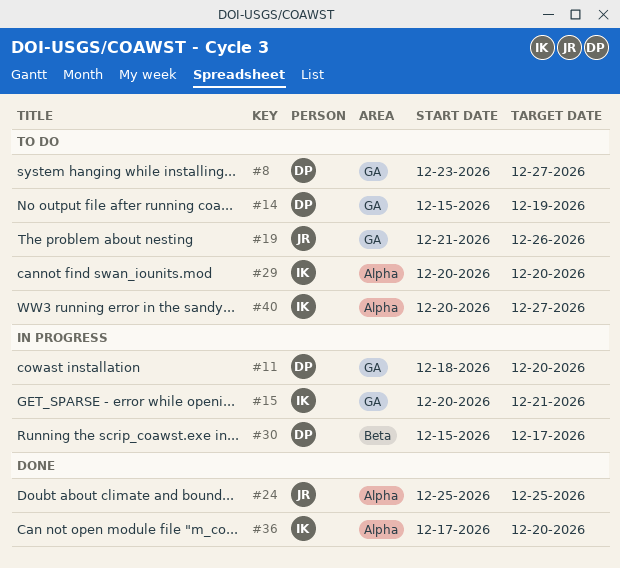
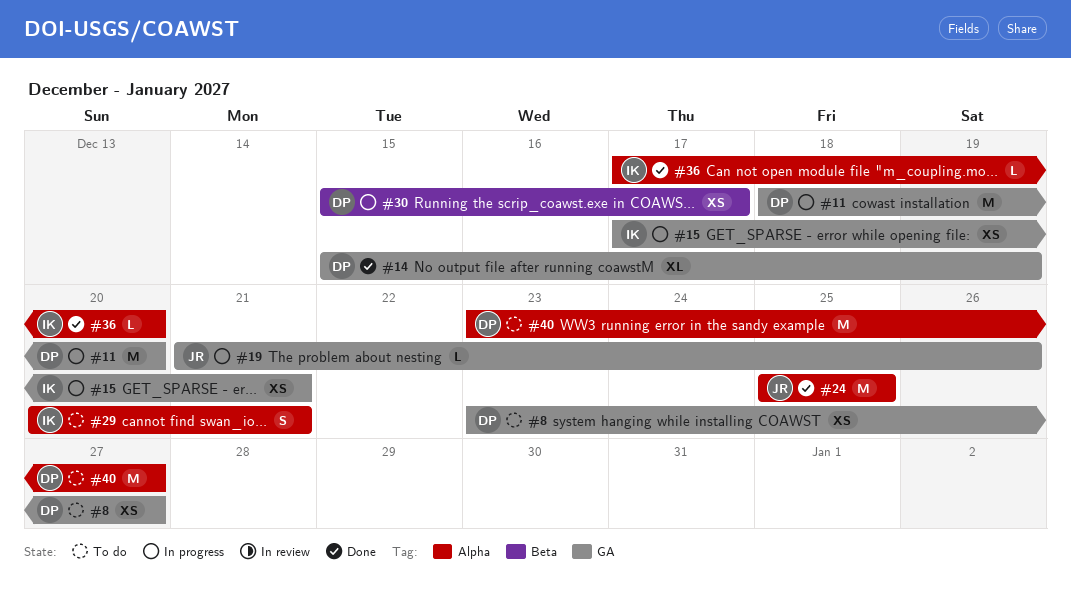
#14, status: To do -> Done
#15, start: Dec 20 -> Dec 17
#19, status: To do -> In progress
#29, due: Dec 20 -> Dec 21
#40, owner: IK -> DP
#40, start: Dec 20 -> Dec 23

